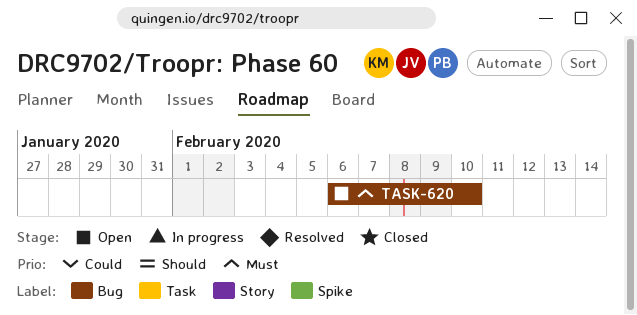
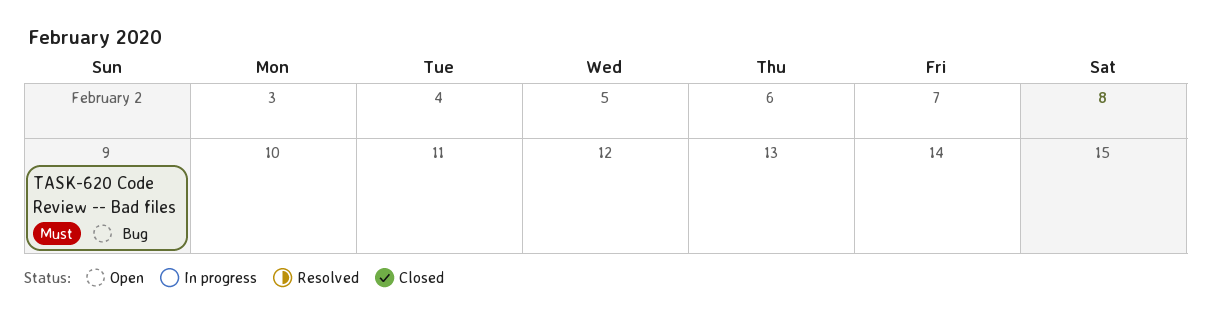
TASK-620, due: Feb 10 -> Feb 9

